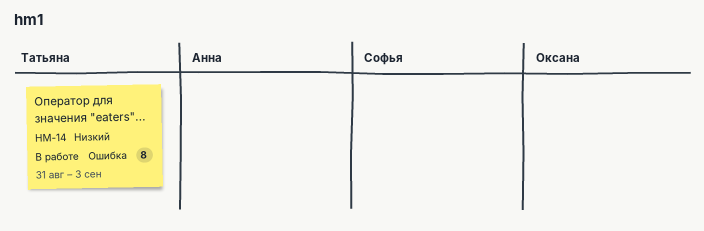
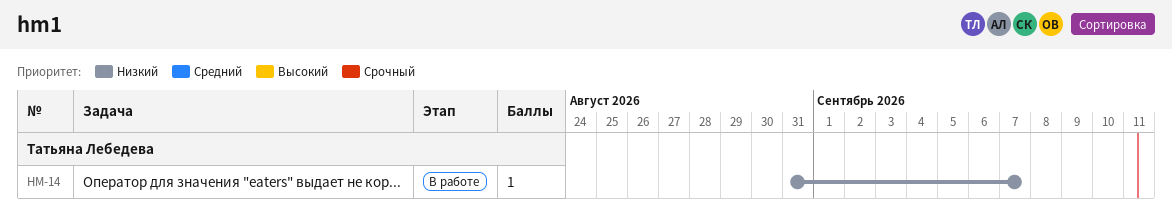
HM-14, estimate: 8 -> 1
HM-14, due: Sep 3 -> Sep 7

